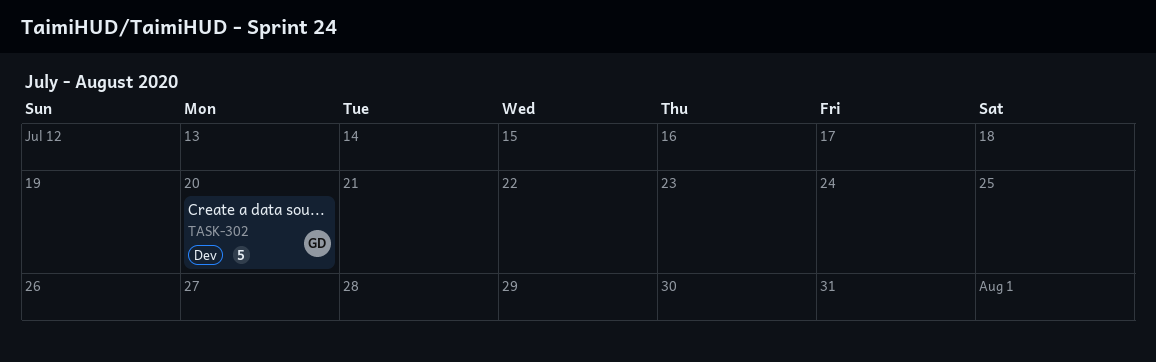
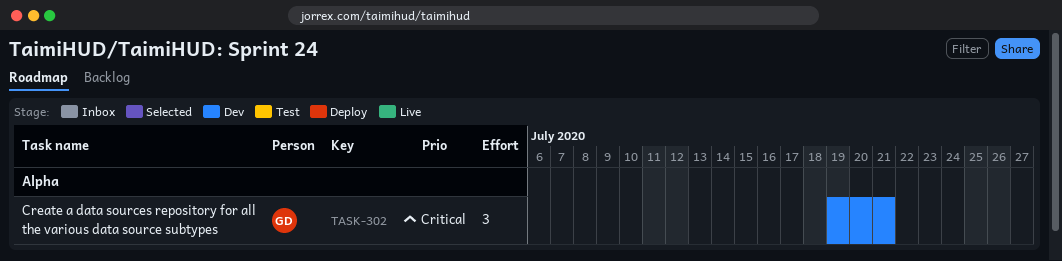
TASK-302, estimate: 5 -> 3
TASK-302, due: Jul 20 -> Jul 21

